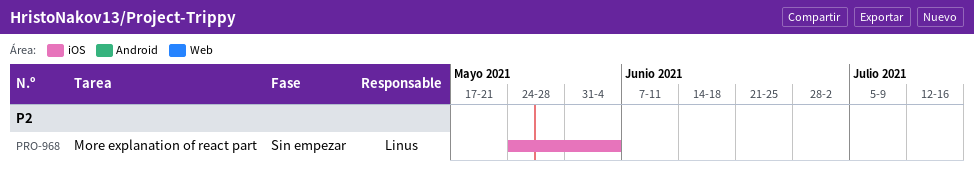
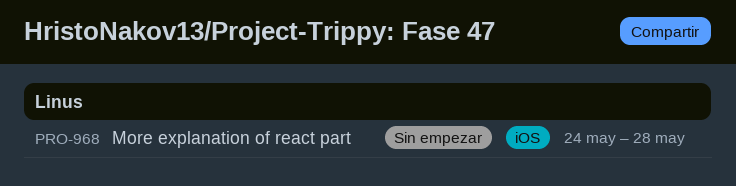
PRO-968, due: Jun 4 -> May 28

